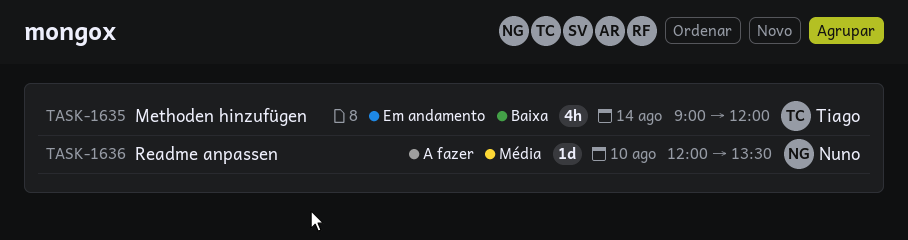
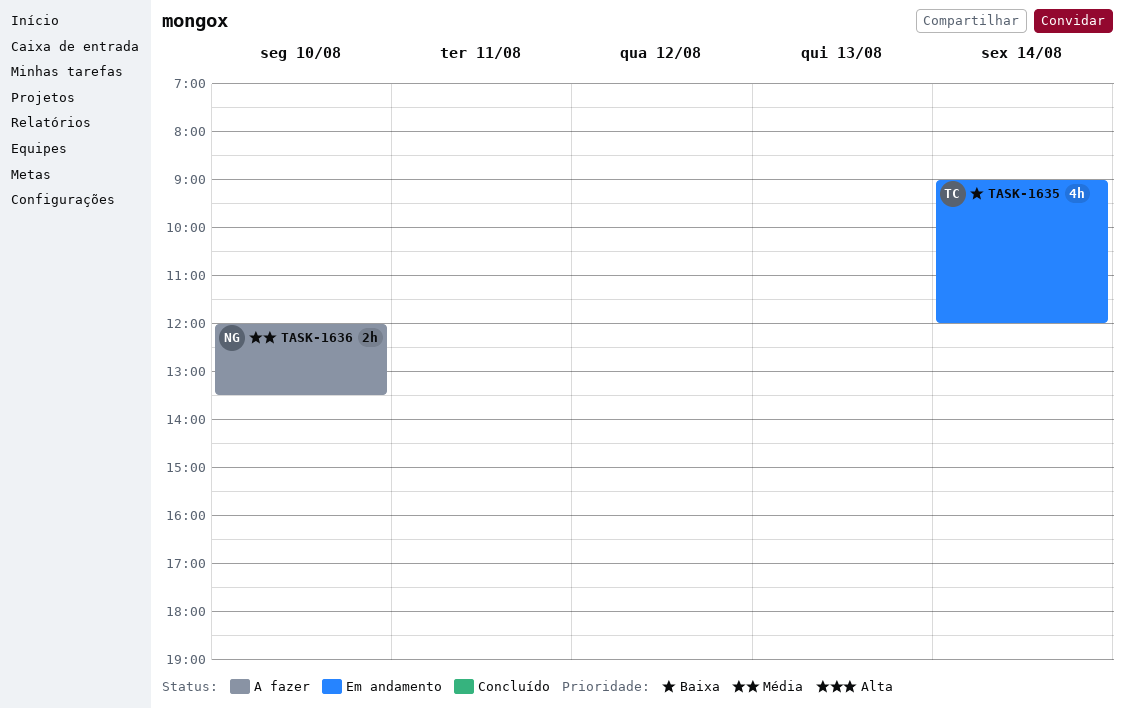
TASK-1636, estimate: 1d -> 2h

